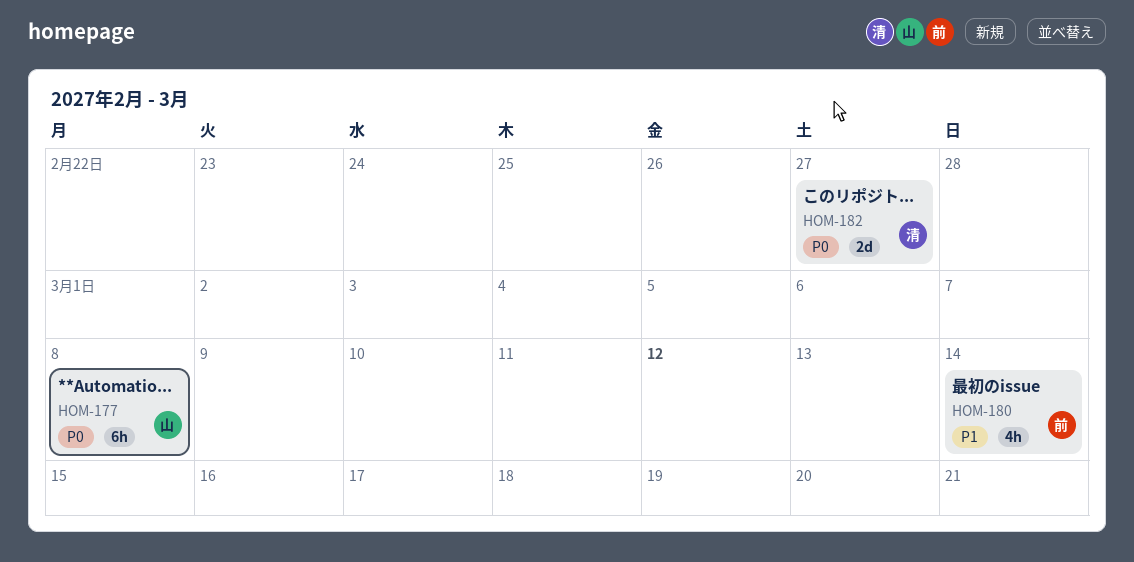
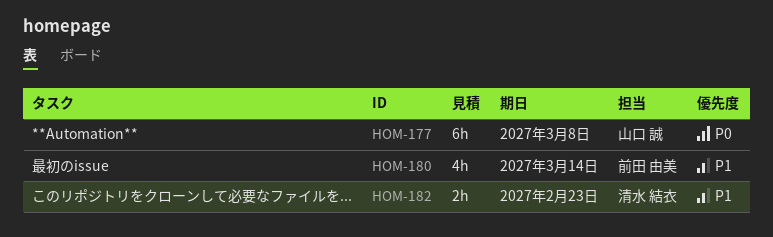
HOM-182, priority: P0 -> P1
HOM-182, estimate: 2d -> 2h
HOM-182, due: Feb 27 -> Feb 23

